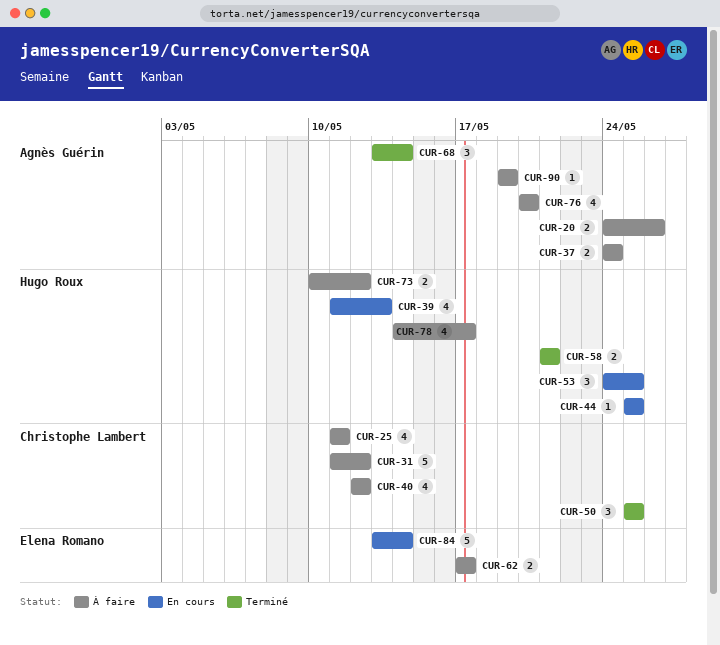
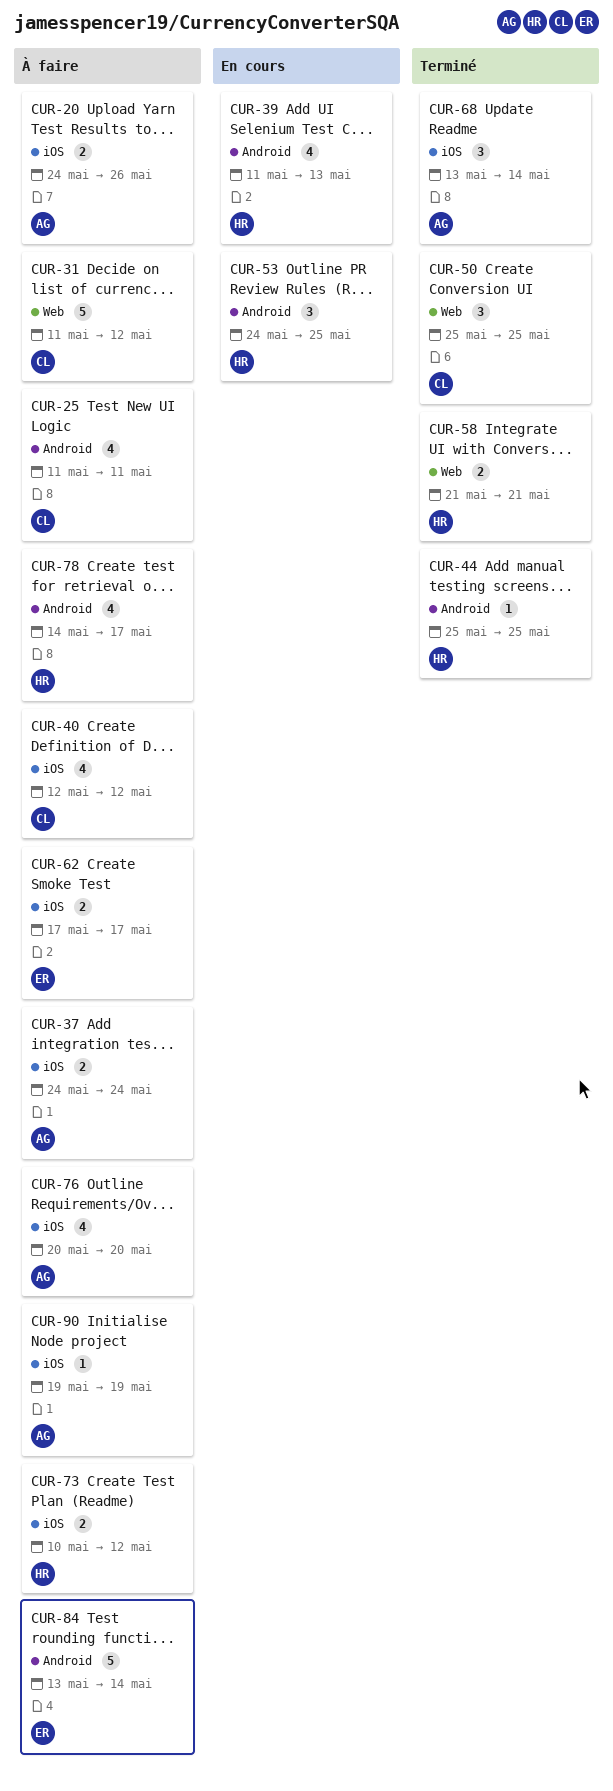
CUR-44, status: En cours -> Terminé
CUR-84, status: En cours -> À faire

